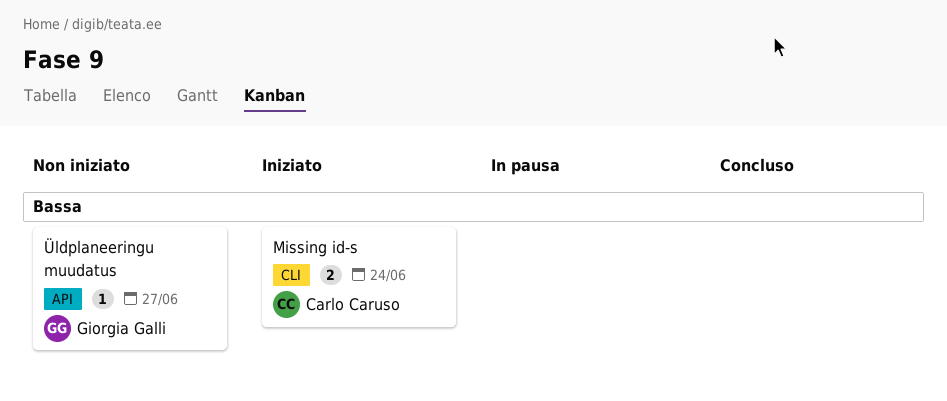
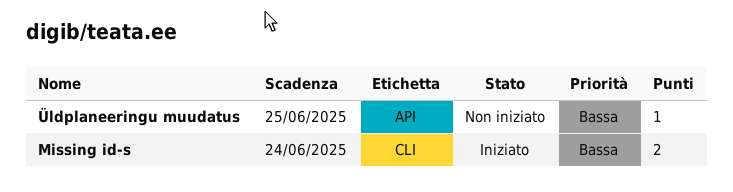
Üldplaneeringu muudatus, due: Jun 27 -> Jun 25

